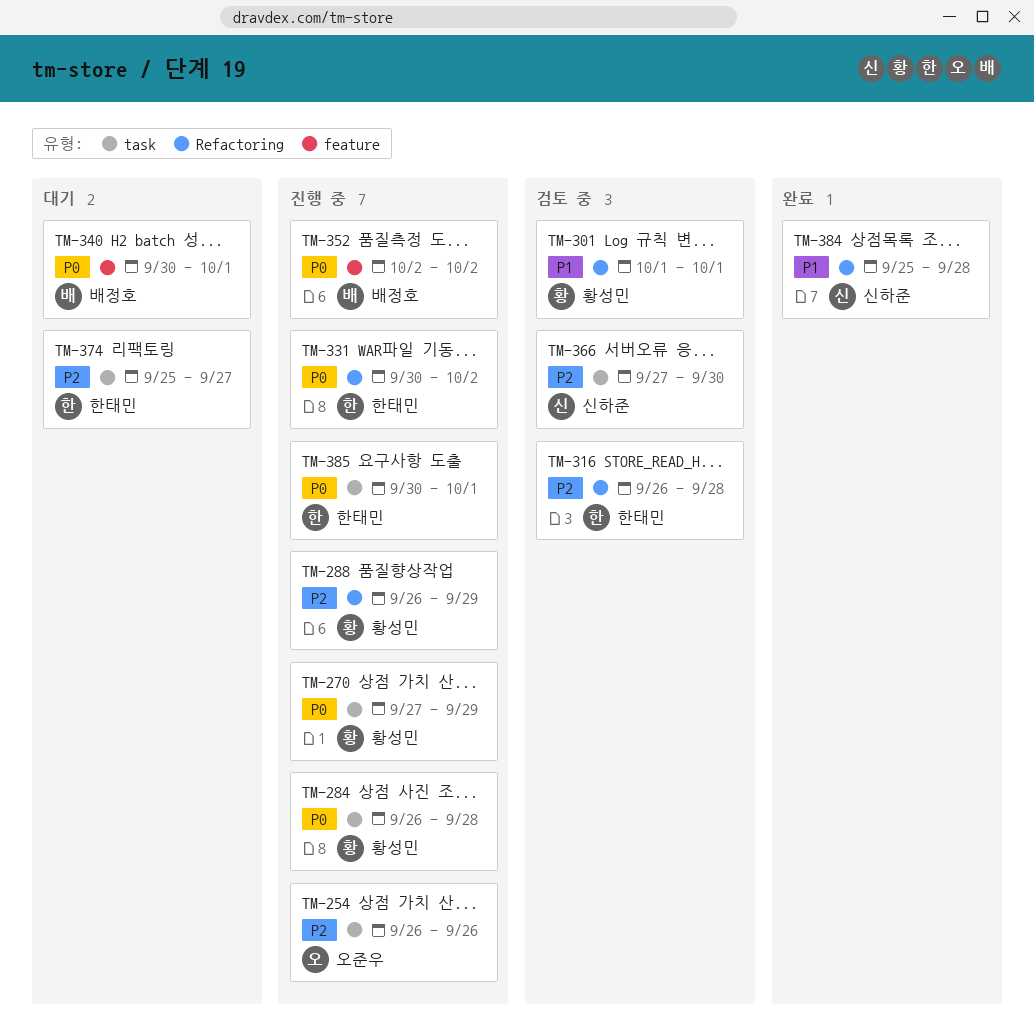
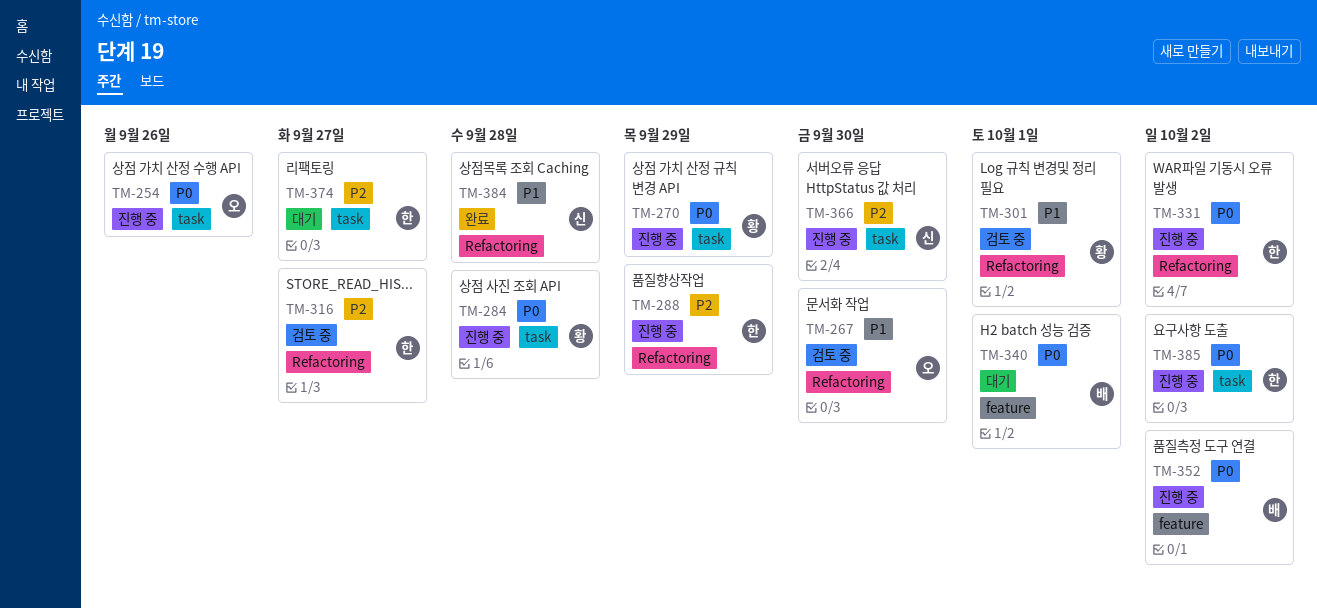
TM-254, priority: P2 -> P0
TM-267: none -> present
TM-288, owner: 황성민 -> 한태민
TM-316, due: Sep 28 -> Sep 27
TM-366, status: 검토 중 -> 진행 중
TM-385, due: Oct 1 -> Oct 2

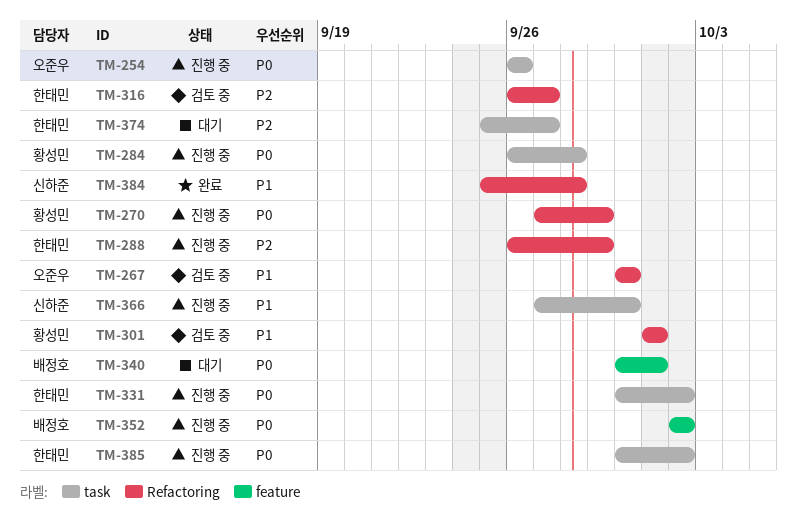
TM-270, label: task -> Refactoring
TM-331, label: Refactoring -> task
TM-366, priority: P2 -> P1

